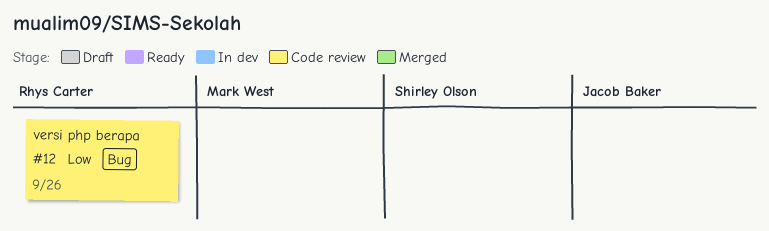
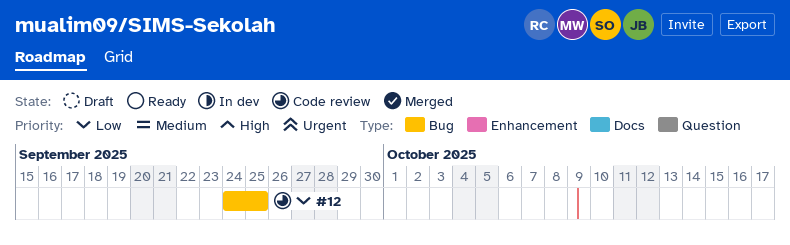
#12, due: Sep 26 -> Sep 25

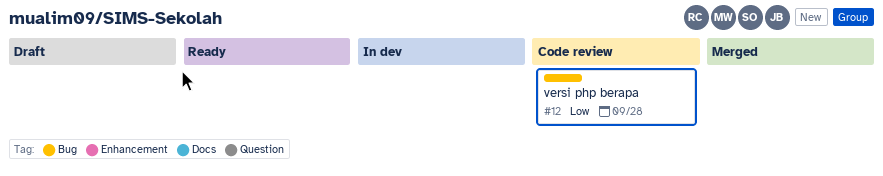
#12, due: Sep 25 -> Sep 28

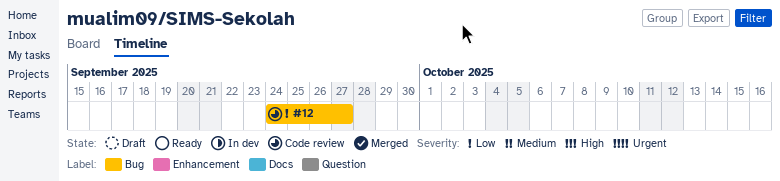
#12, due: Sep 28 -> Sep 27

